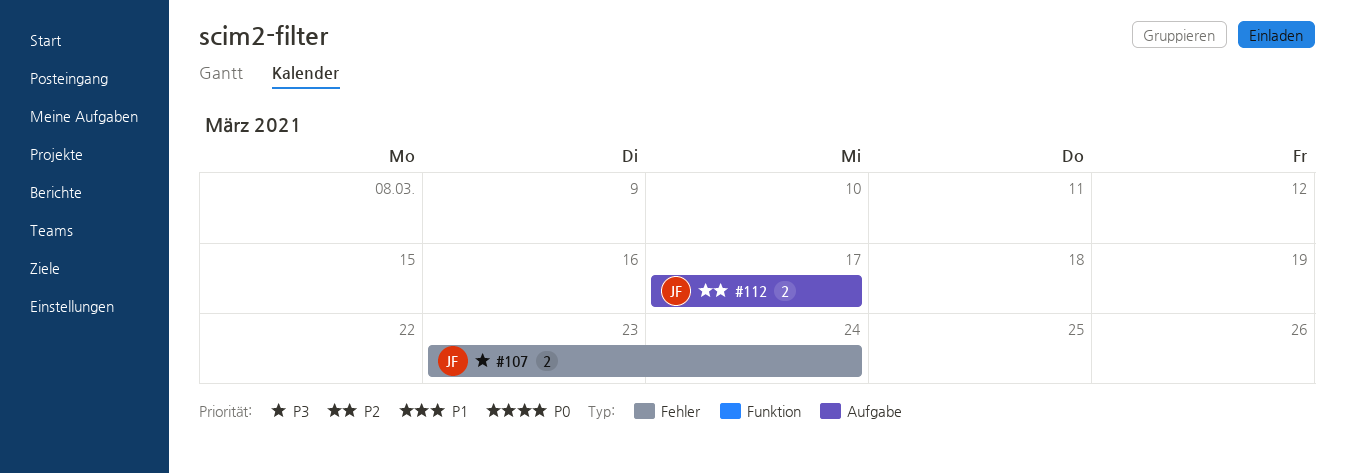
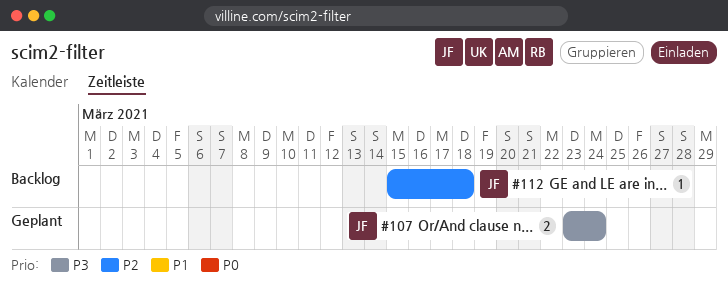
#112, estimate: 2 -> 1
#112, start: Mar 17 -> Mar 15
#112, due: Mar 17 -> Mar 18

